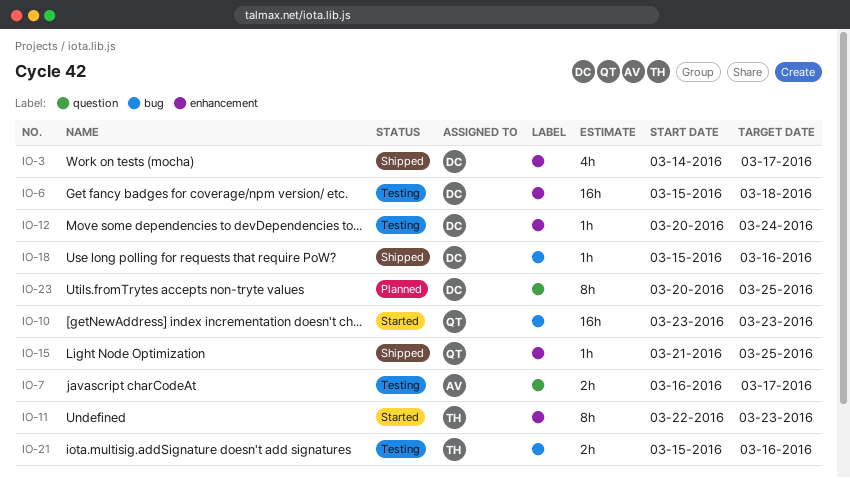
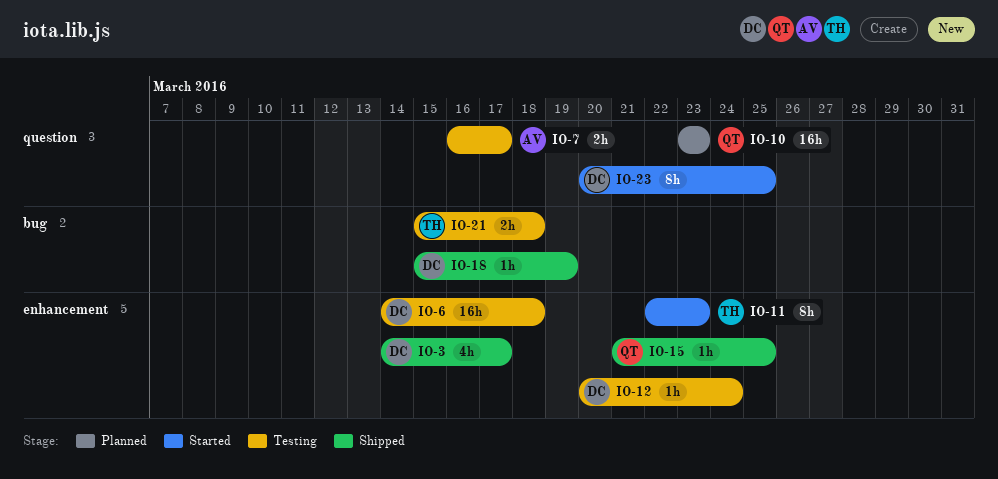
IO-6, start: Mar 15 -> Mar 14
IO-10, status: Started -> Planned
IO-10, label: bug -> question
IO-18, due: Mar 16 -> Mar 19
IO-21, due: Mar 16 -> Mar 18
IO-23, status: Planned -> Started

